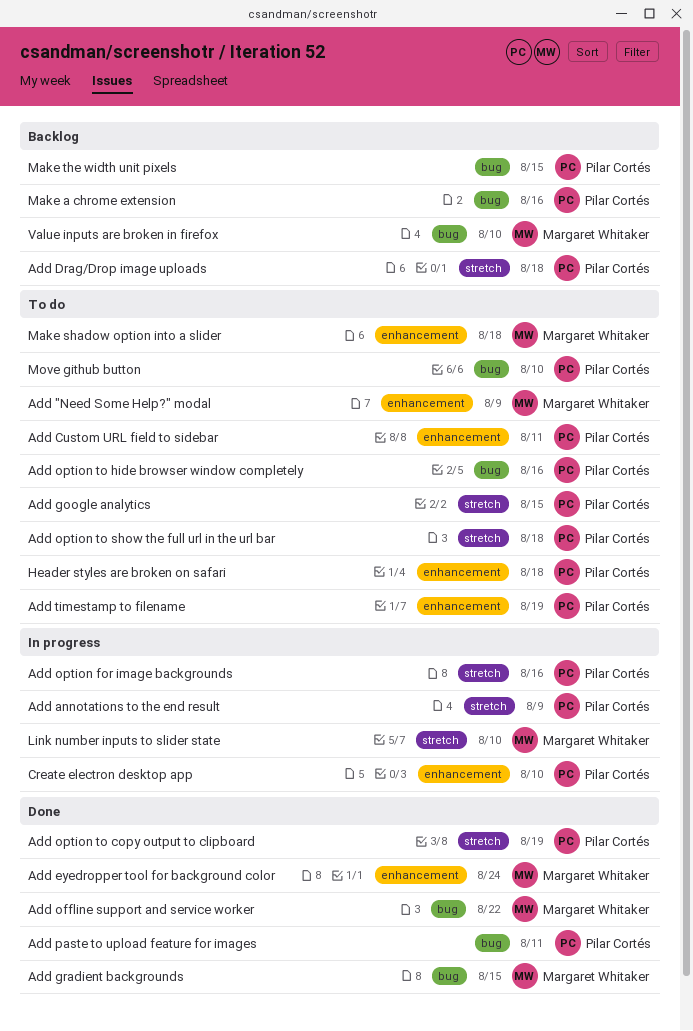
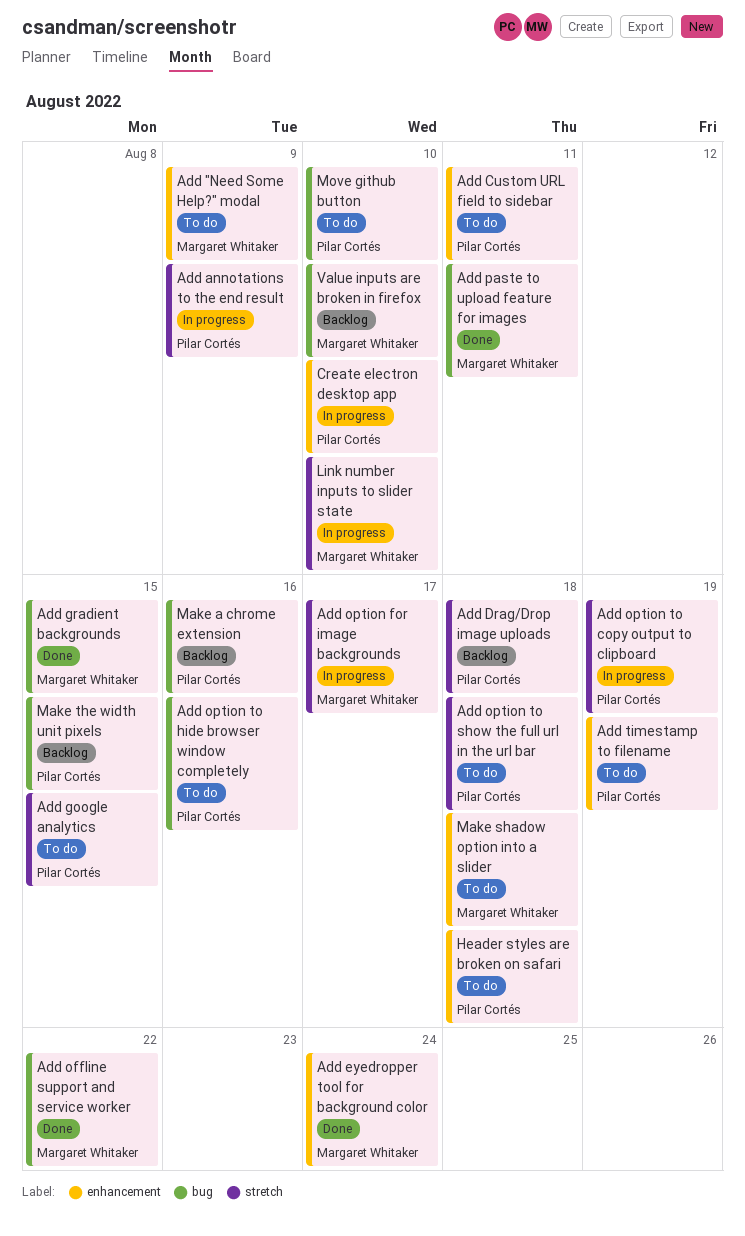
Add option for image backgrounds, owner: Pilar Cortés -> Margaret Whitaker
Add option for image backgrounds, due: Aug 16 -> Aug 17
Add option to copy output to clipboard, status: Done -> In progress
Add paste to upload feature for images, owner: Pilar Cortés -> Margaret Whitaker

